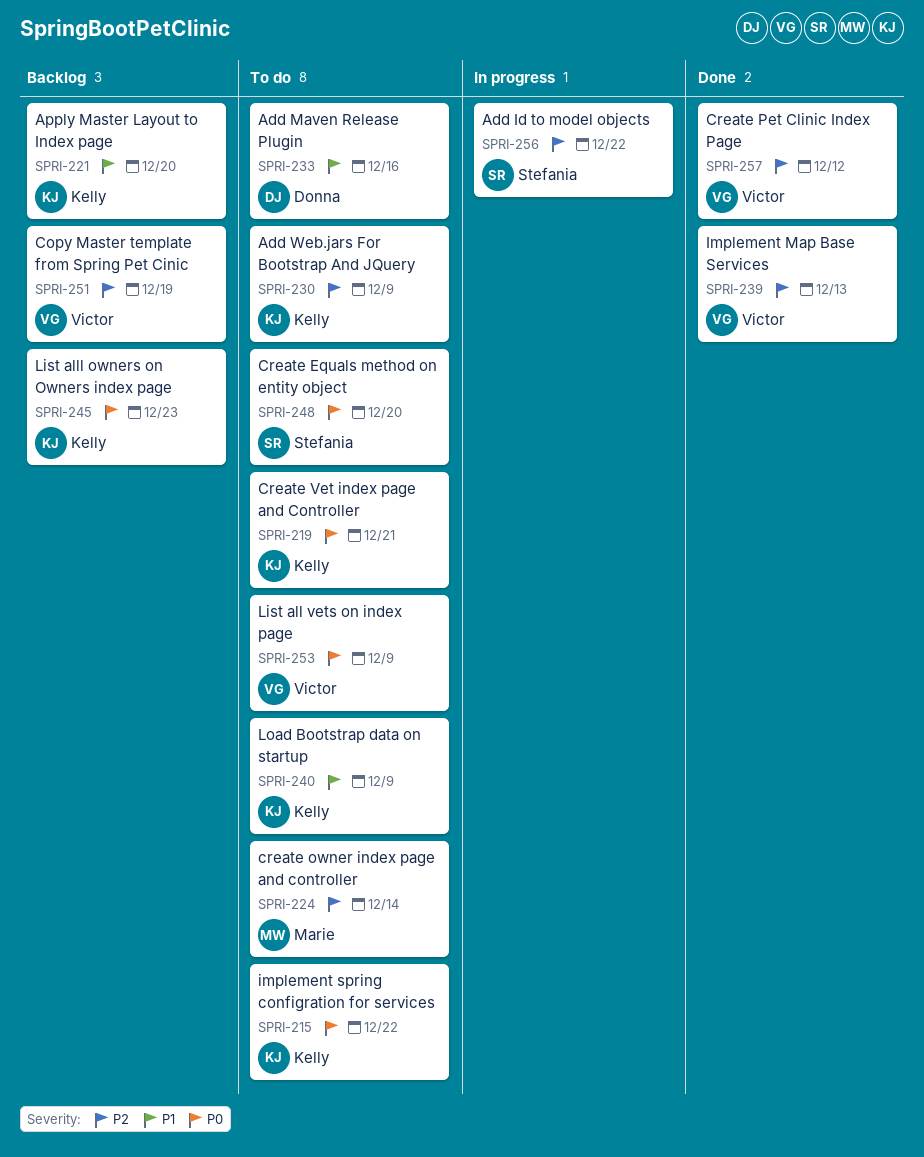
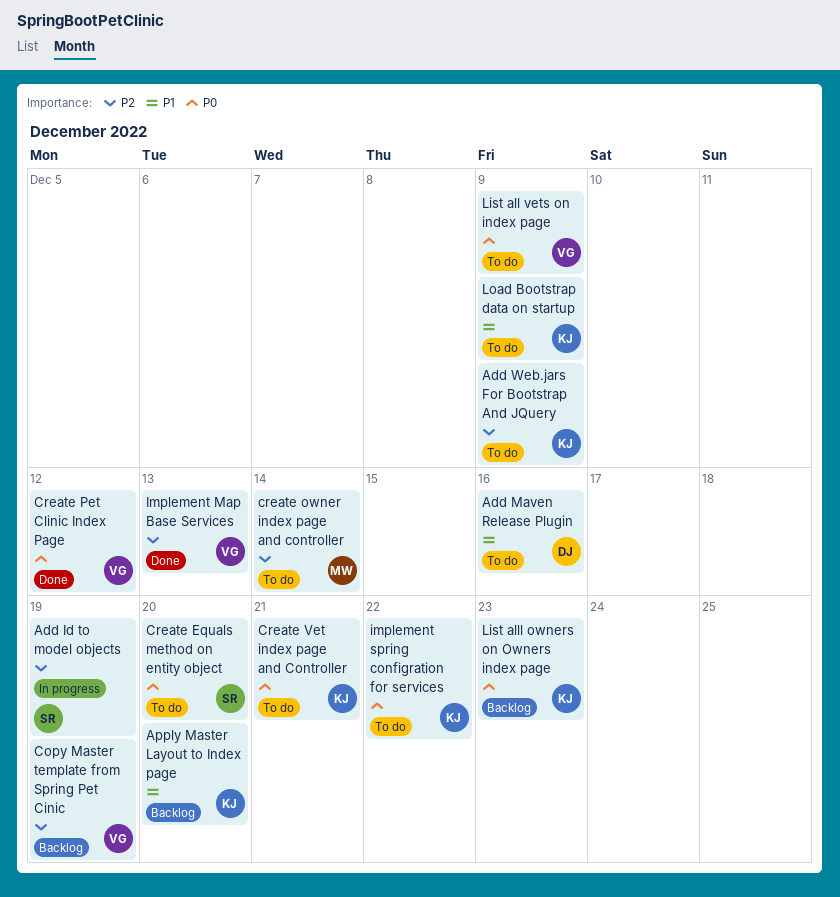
Add Id to model objects, due: Dec 22 -> Dec 19
Create Pet Clinic Index Page, priority: P2 -> P0

